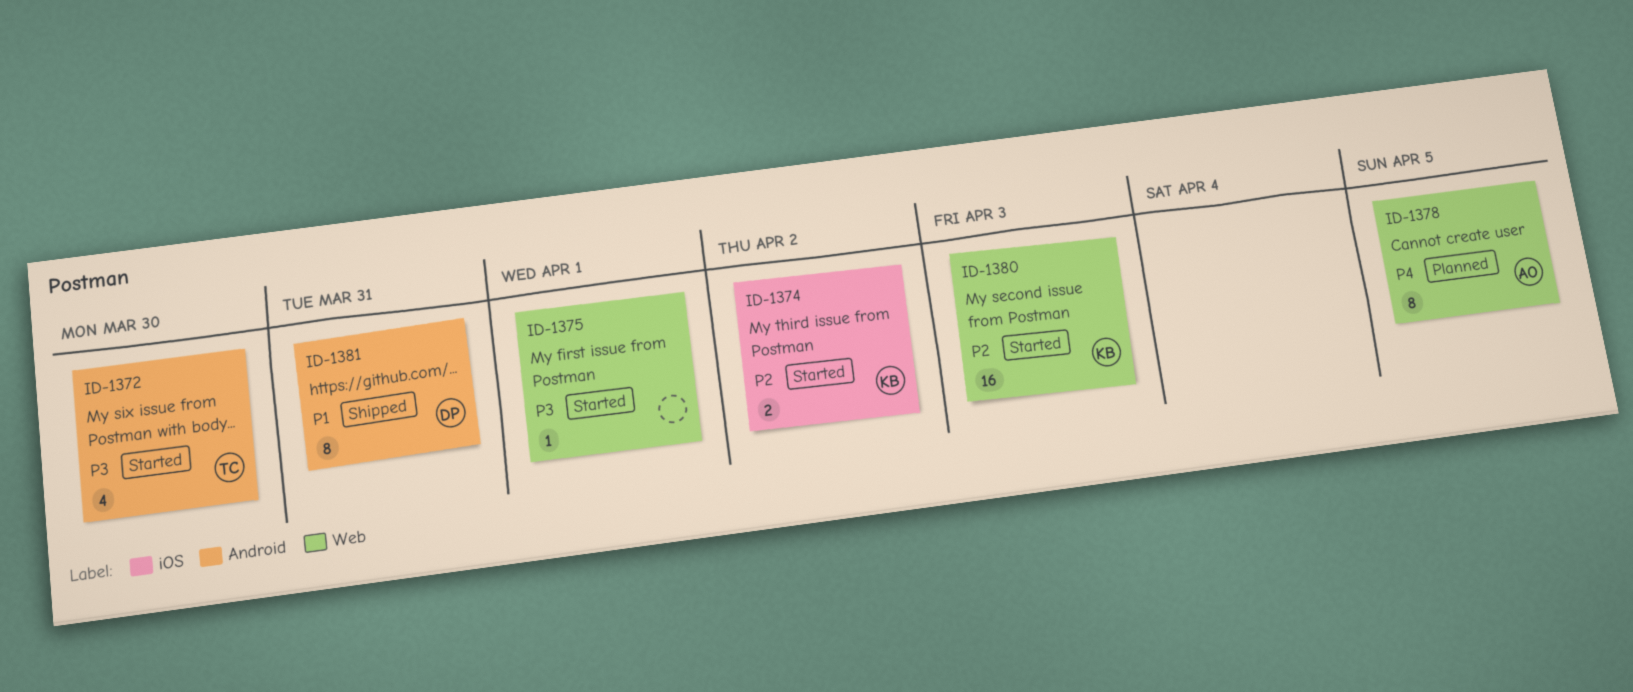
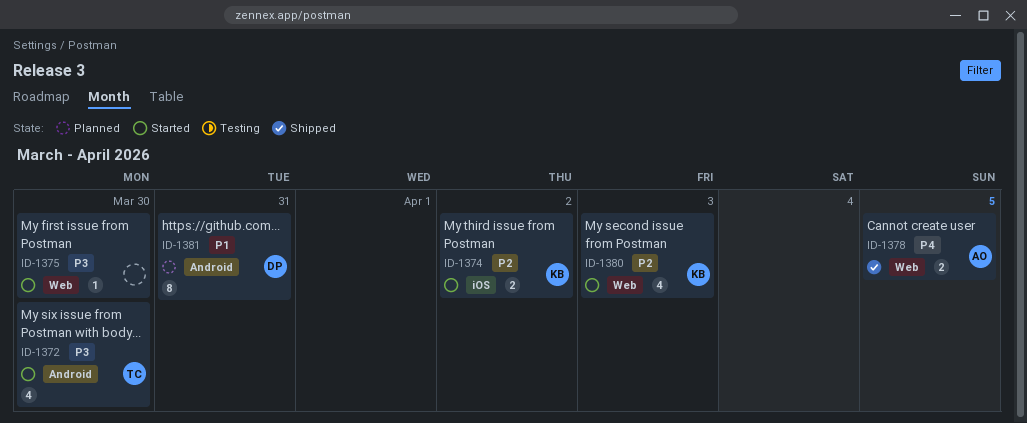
ID-1375, due: Apr 1 -> Mar 30
ID-1378, status: Planned -> Shipped
ID-1378, estimate: 8 -> 2
ID-1380, estimate: 16 -> 4
ID-1381, status: Shipped -> Planned

